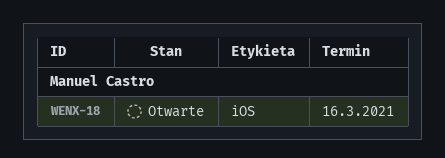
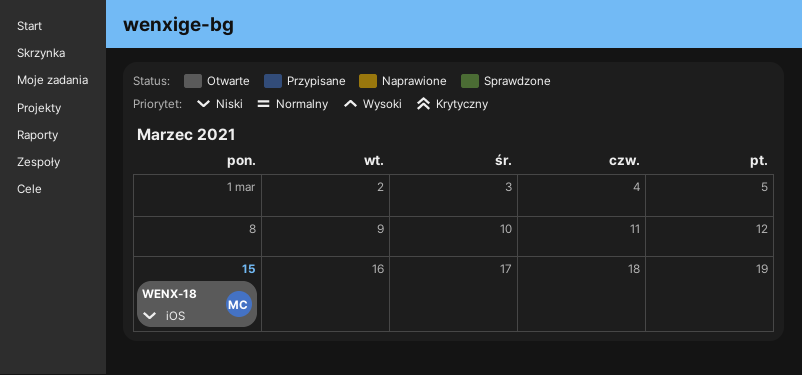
WENX-18, due: Mar 16 -> Mar 15

